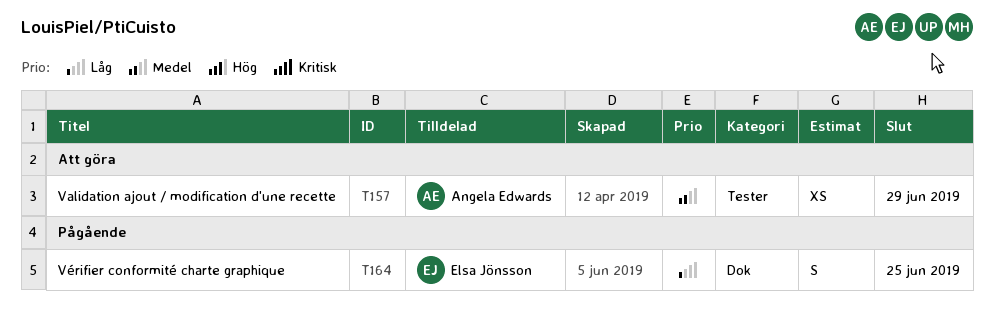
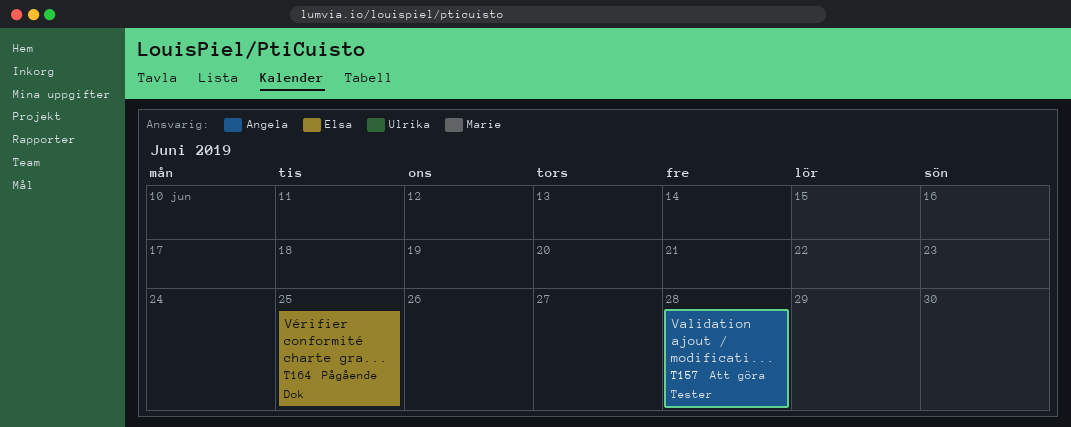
T157, due: Jun 29 -> Jun 28

